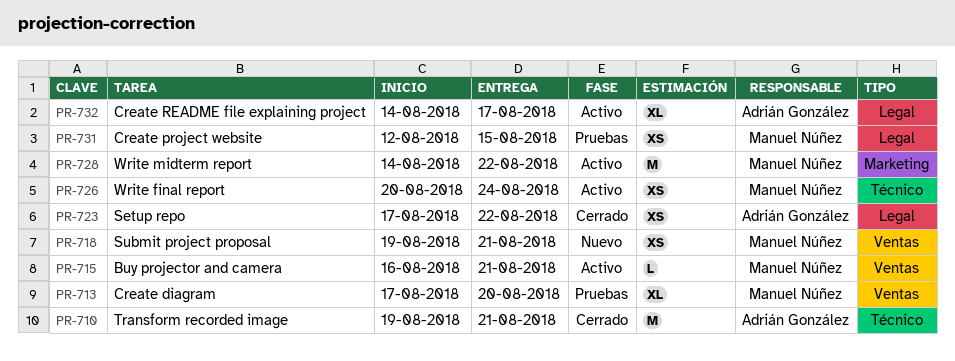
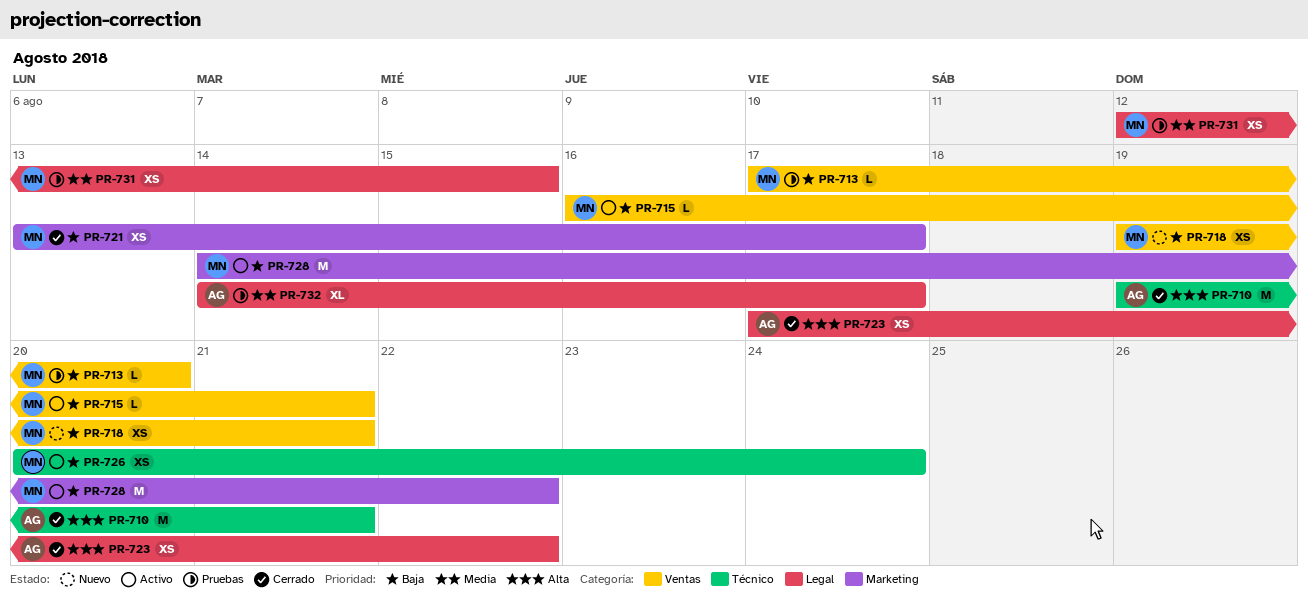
PR-713, estimate: XL -> L
PR-721: none -> present
PR-732, status: Activo -> Pruebas

